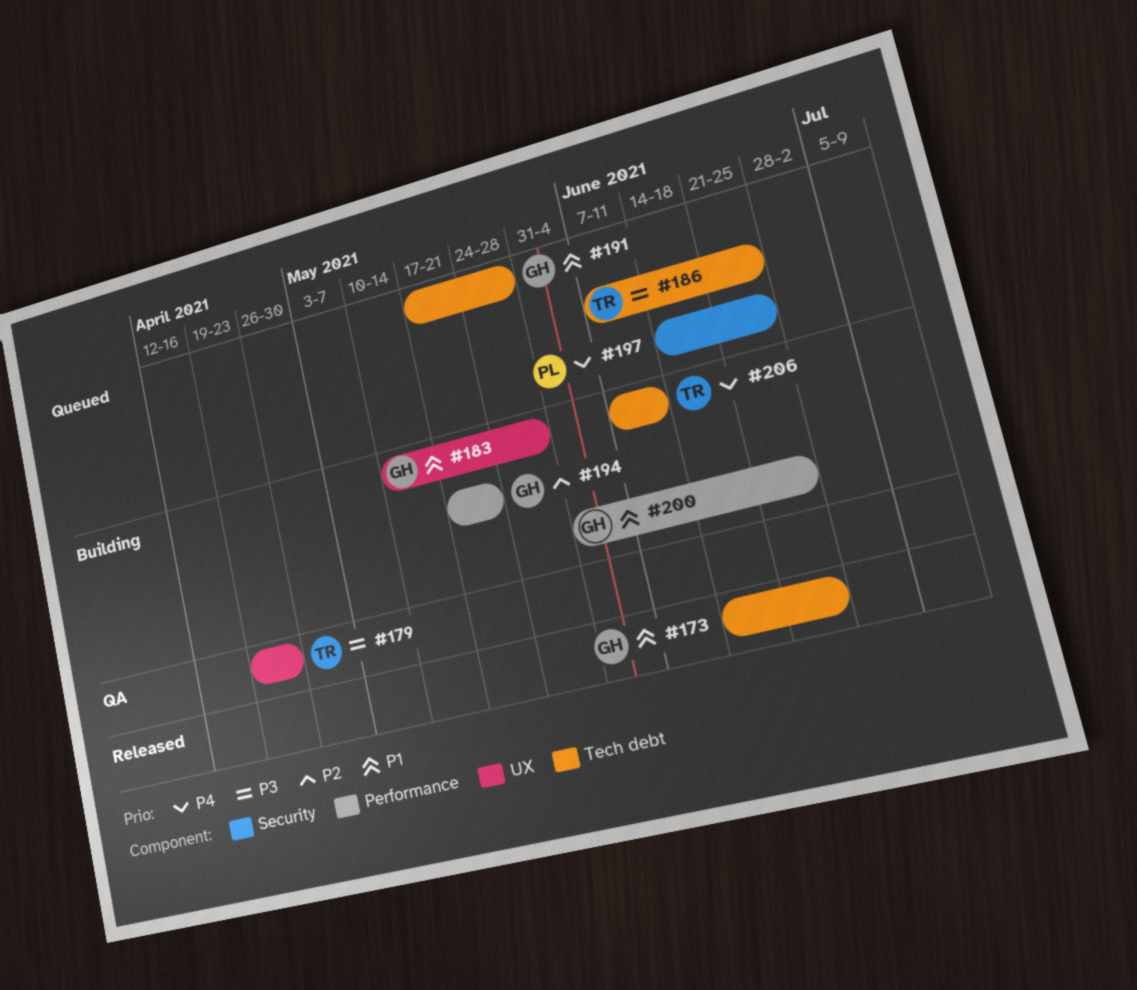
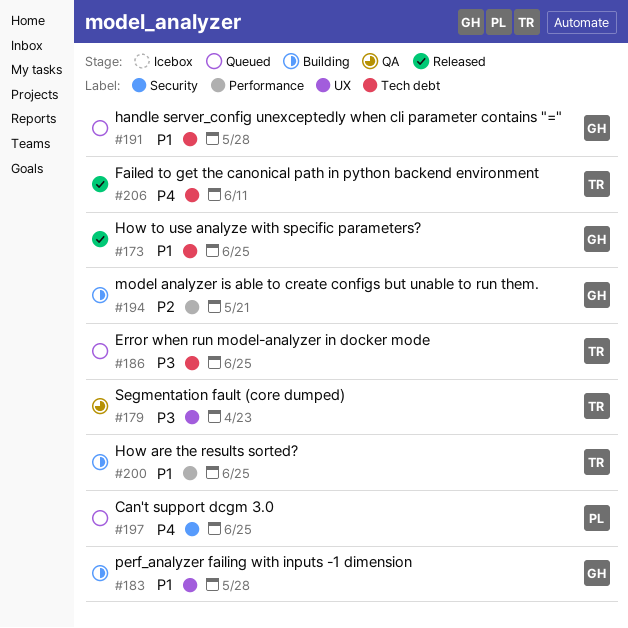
#200, owner: GH -> TR
#206, status: Building -> Released

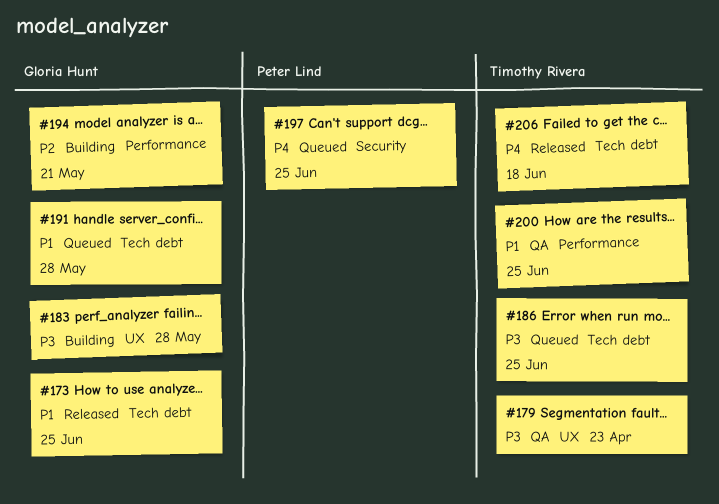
#183, priority: P1 -> P3
#200, status: Building -> QA
#206, due: Jun 11 -> Jun 18

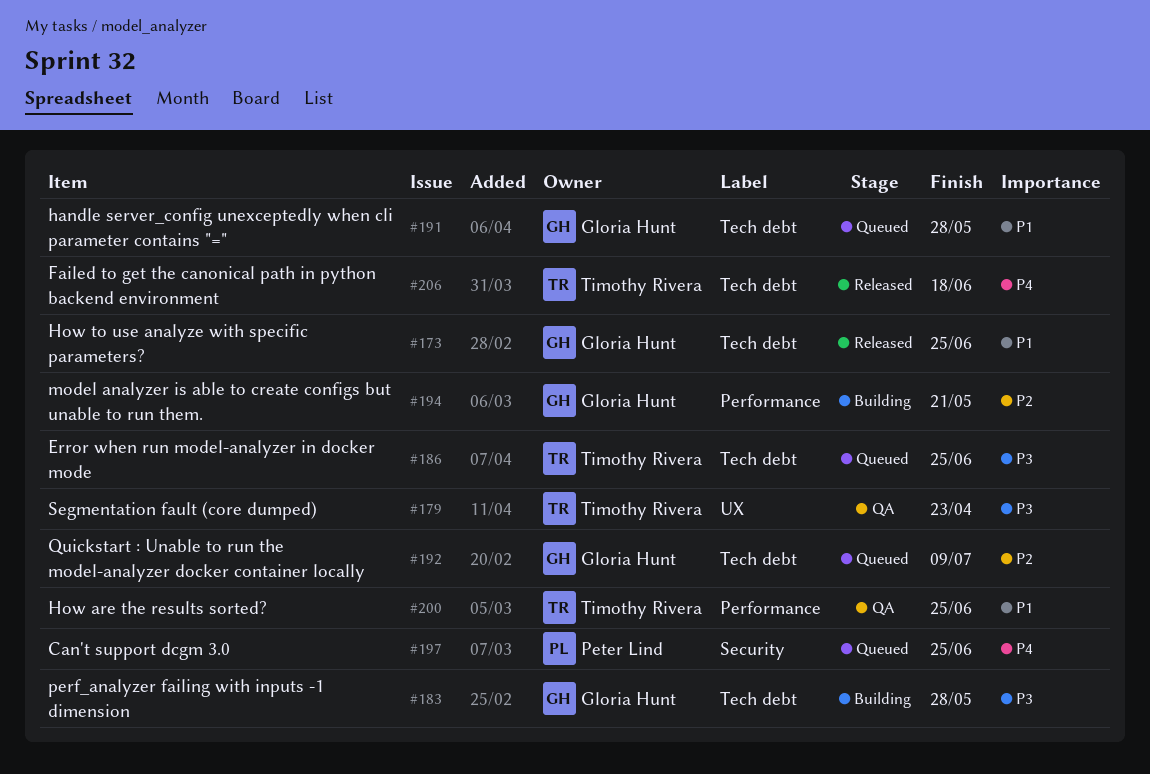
#183, label: UX -> Tech debt
#192: none -> present

